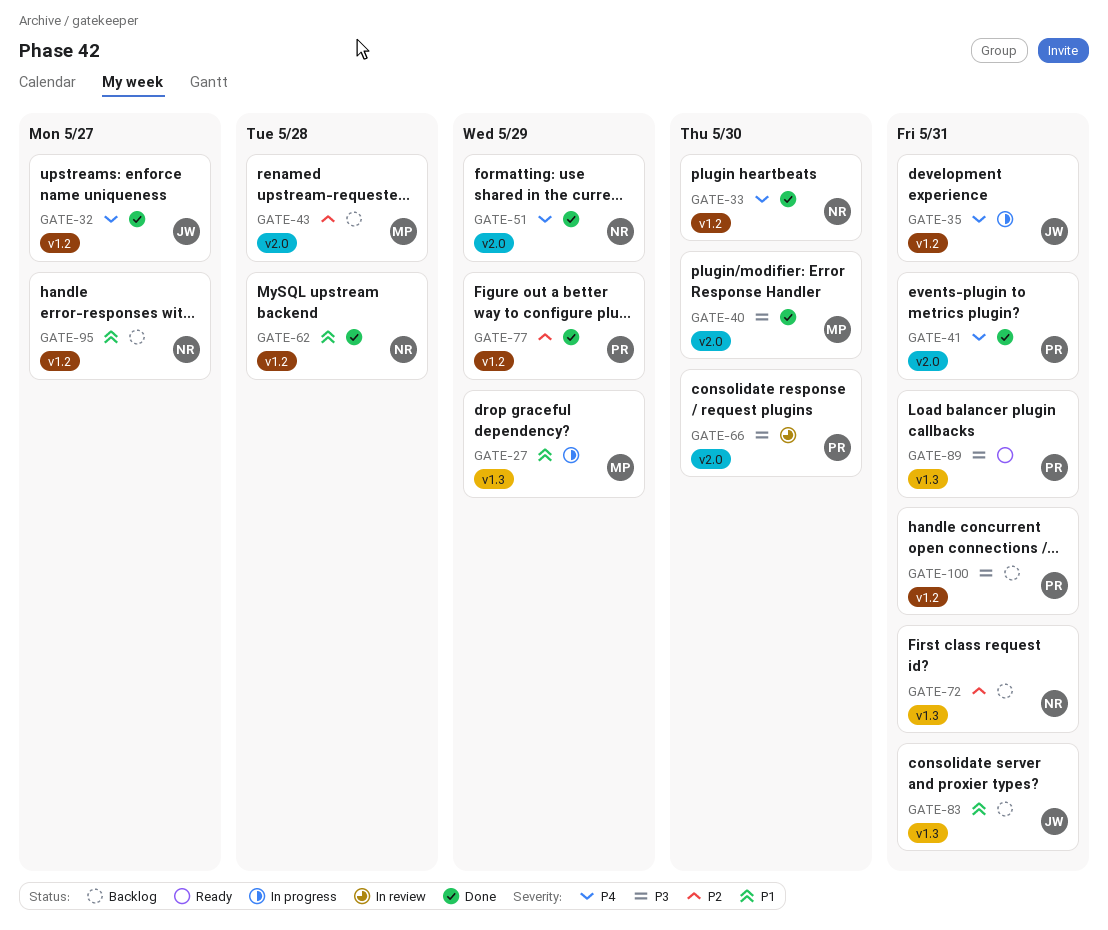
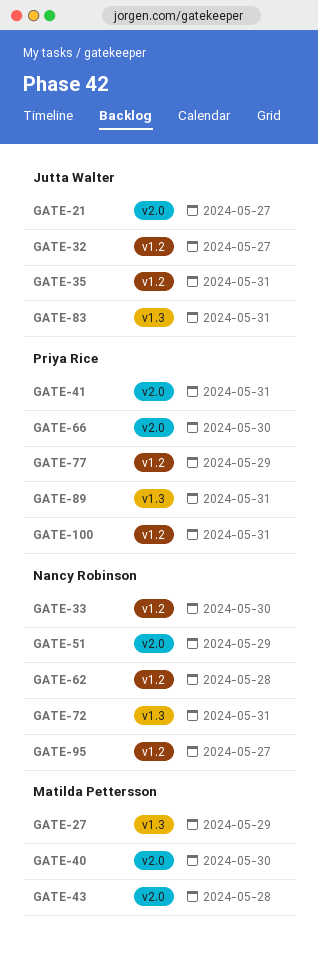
GATE-21: none -> present

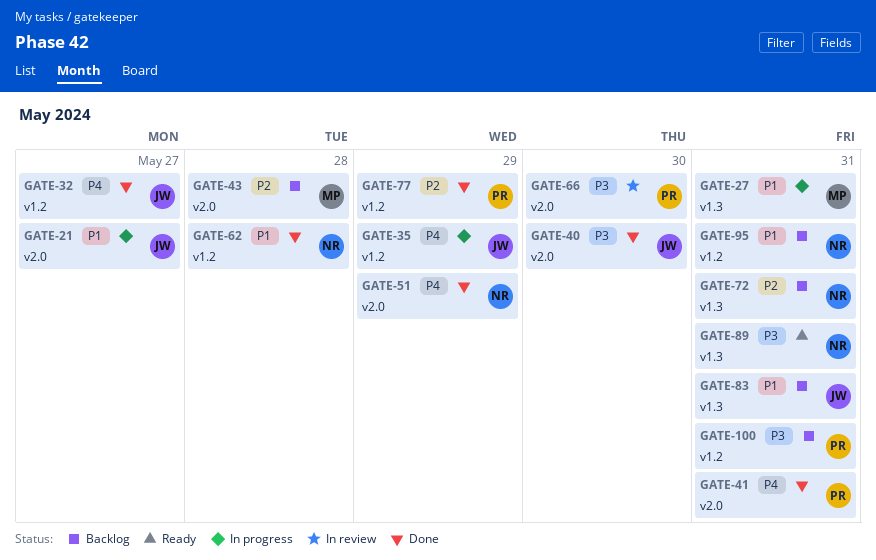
GATE-27, due: May 29 -> May 31
GATE-33: present -> none
GATE-35, due: May 31 -> May 29
GATE-40, owner: Matilda Pettersson -> Jutta Walter
GATE-89, owner: Priya Rice -> Nancy Robinson
GATE-95, due: May 27 -> May 31

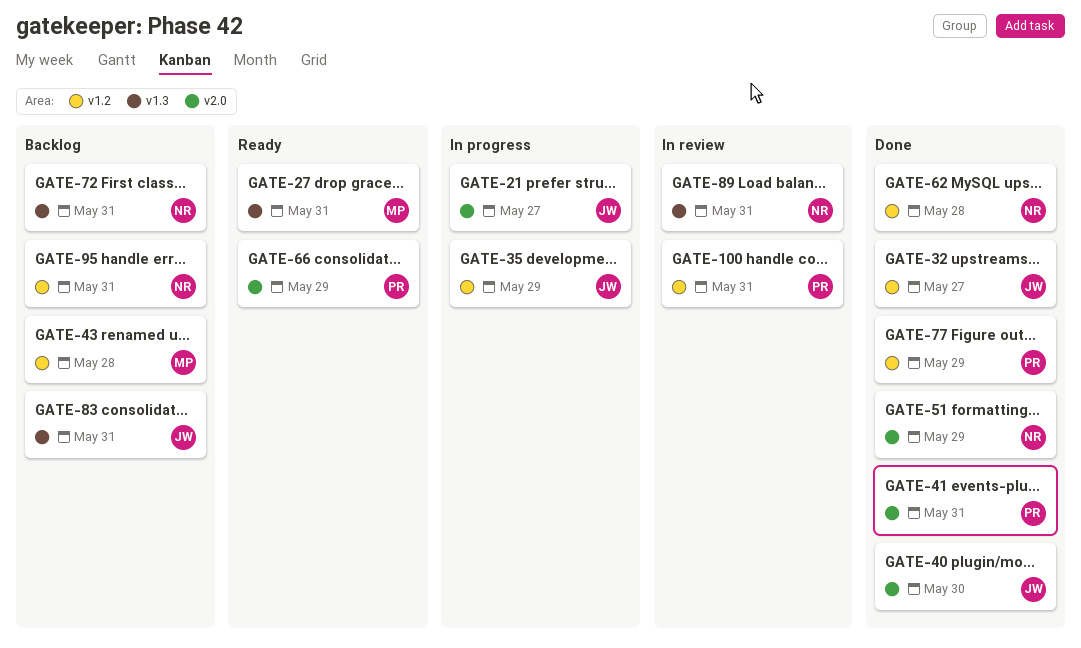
GATE-27, status: In progress -> Ready
GATE-43, label: v2.0 -> v1.2
GATE-66, status: In review -> Ready
GATE-66, due: May 30 -> May 29
GATE-89, status: Ready -> In review
GATE-100, status: Backlog -> In review

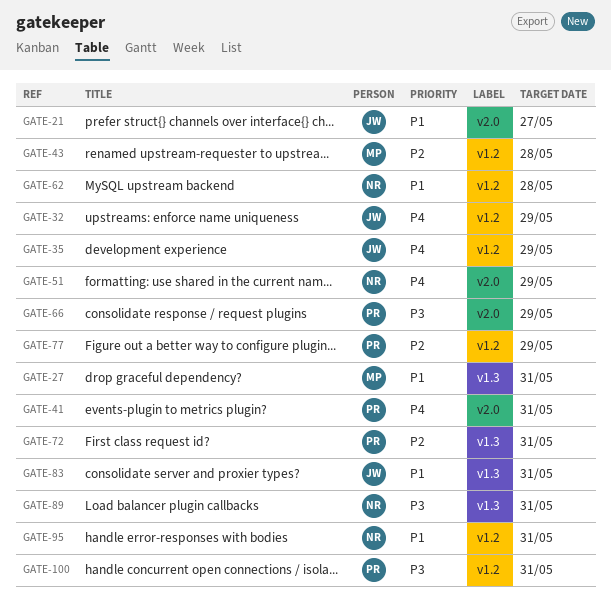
GATE-32, due: May 27 -> May 29
GATE-40: present -> none
GATE-72, owner: NR -> PR

